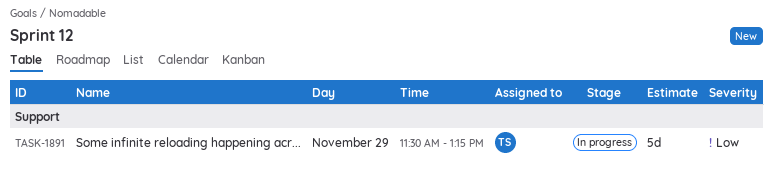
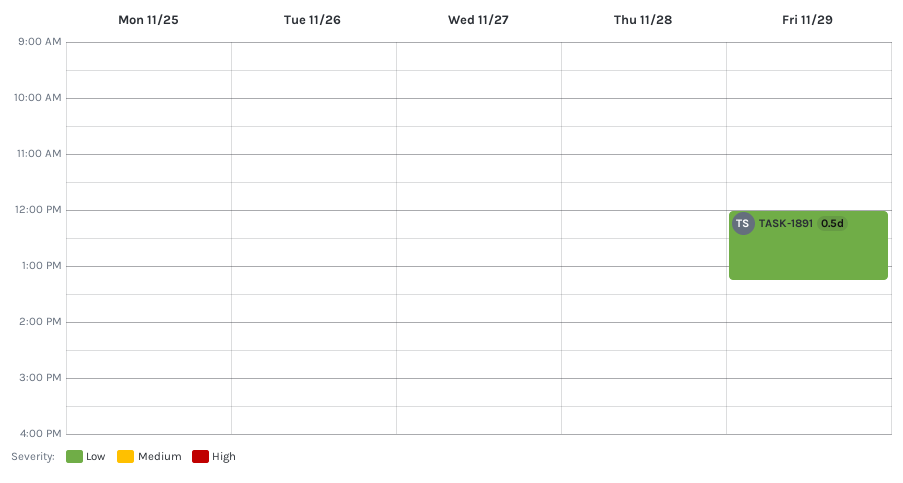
TASK-1891, estimate: 5d -> 0.5d
TASK-1891, begins: 11:30 -> 12:00

